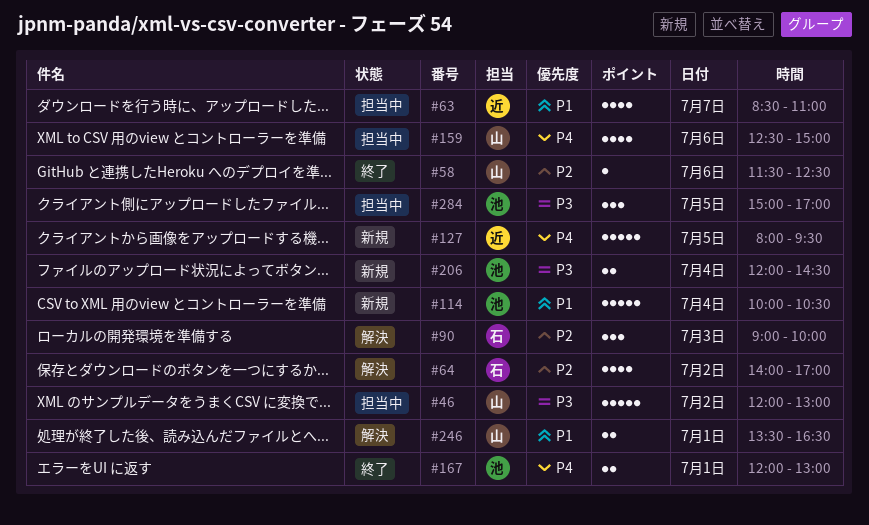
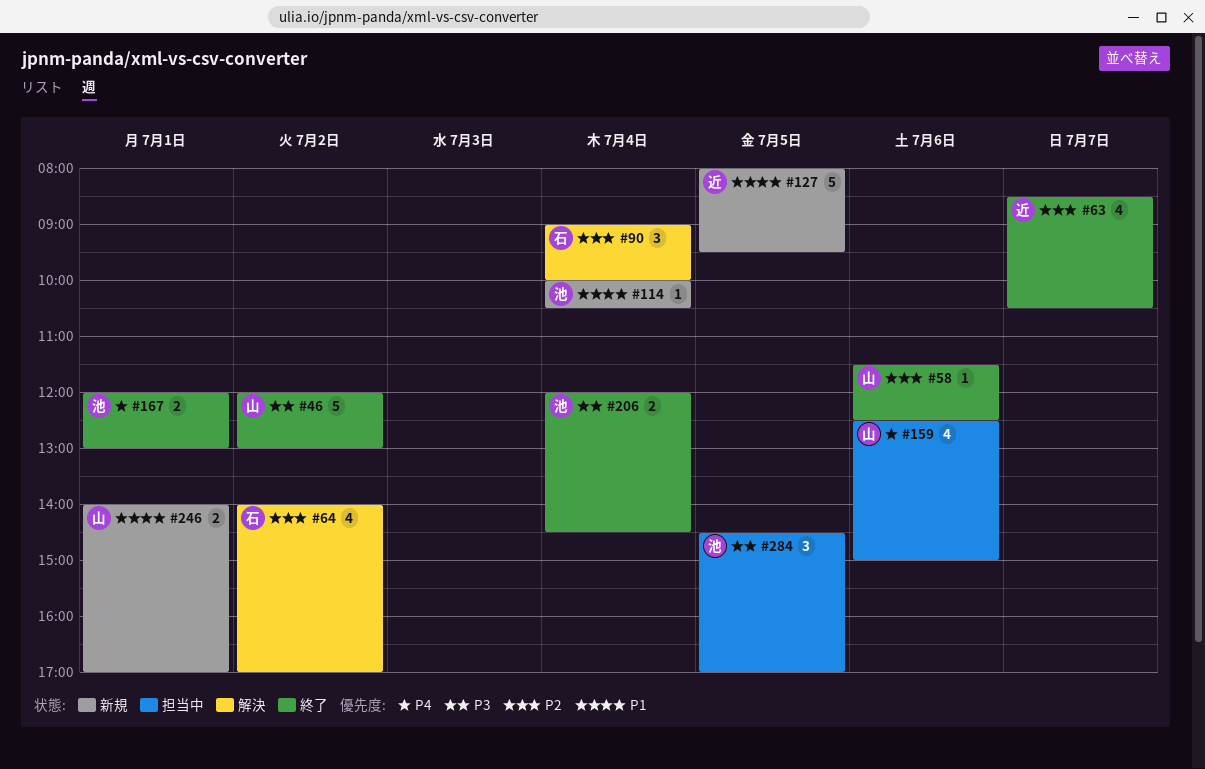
#46, status: 担当中 -> 終了
#63, status: 担当中 -> 終了
#63, priority: P1 -> P2
#63, ends: 11:00 -> 10:30
#90, day: Jul 3 -> Jul 4
#114, estimate: 5 -> 1
#127, priority: P4 -> P1
#206, status: 新規 -> 終了
#246, status: 解決 -> 新規
#246, begins: 13:30 -> 14:00
#246, ends: 16:30 -> 17:00
#284, begins: 15:00 -> 14:30

